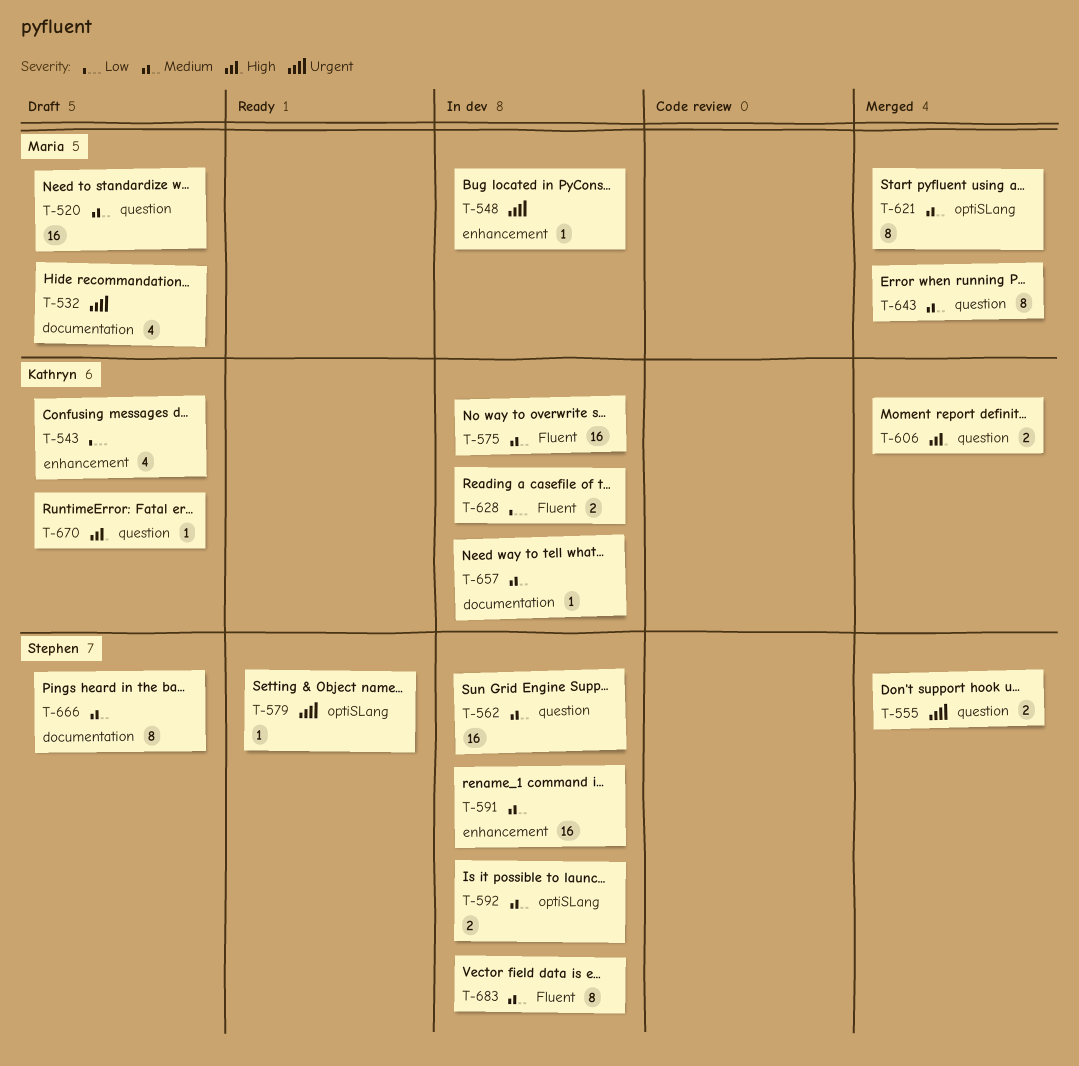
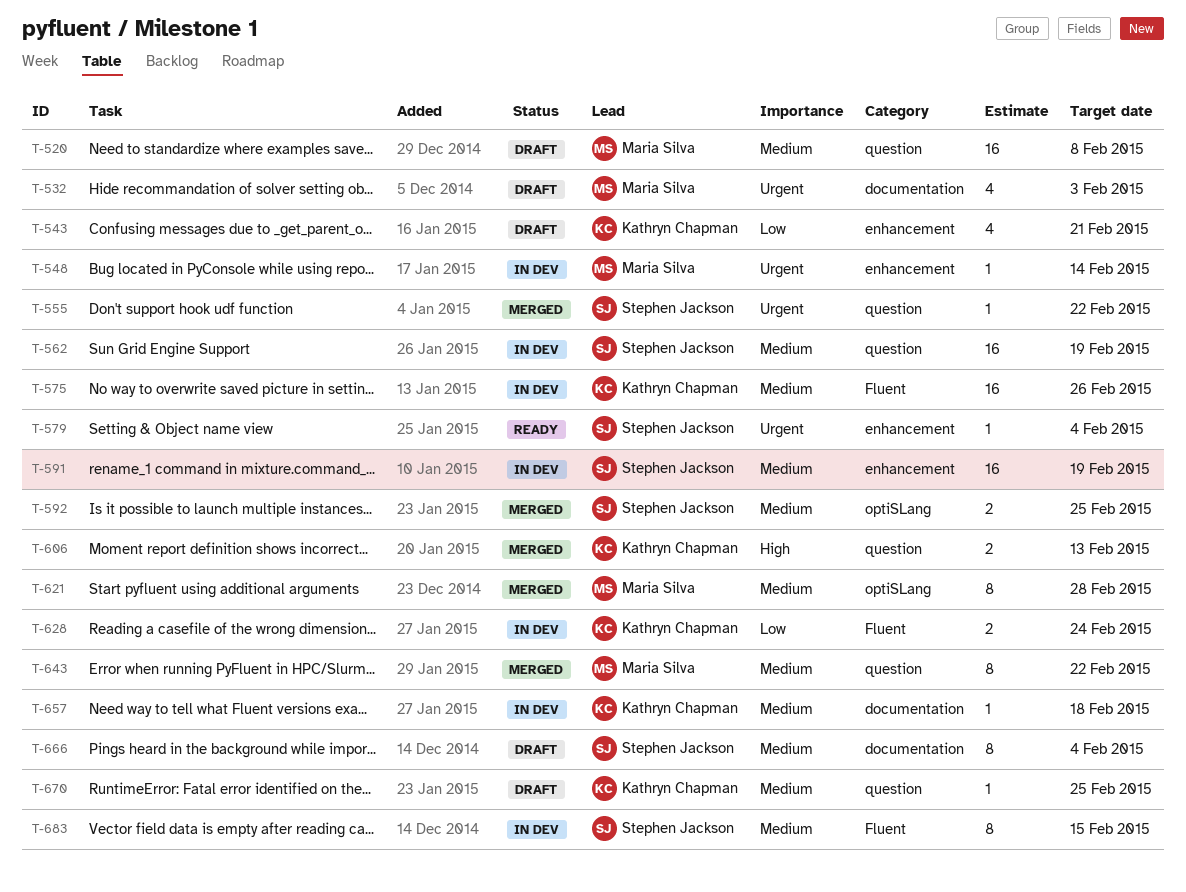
T-555, estimate: 2 -> 1
T-579, label: optiSLang -> enhancement
T-592, status: In dev -> Merged
T-670, priority: High -> Medium

